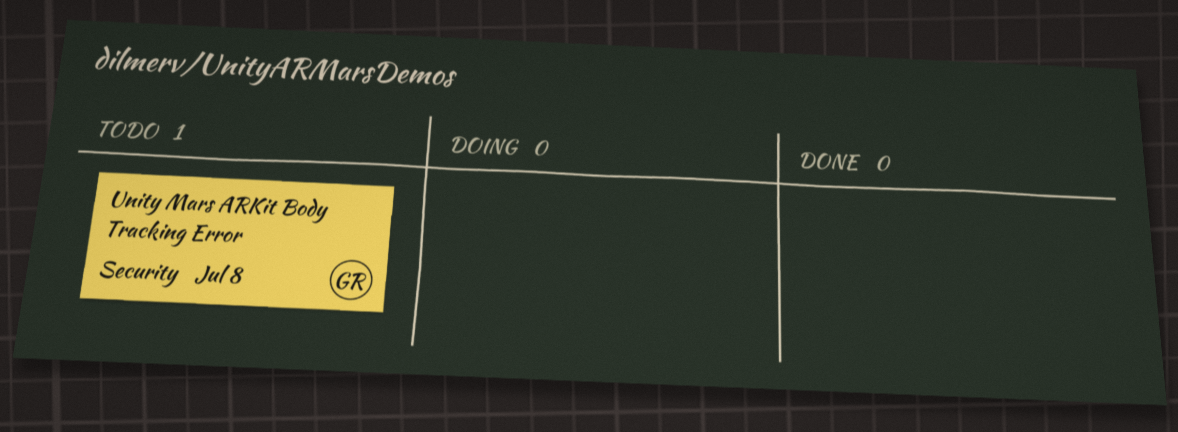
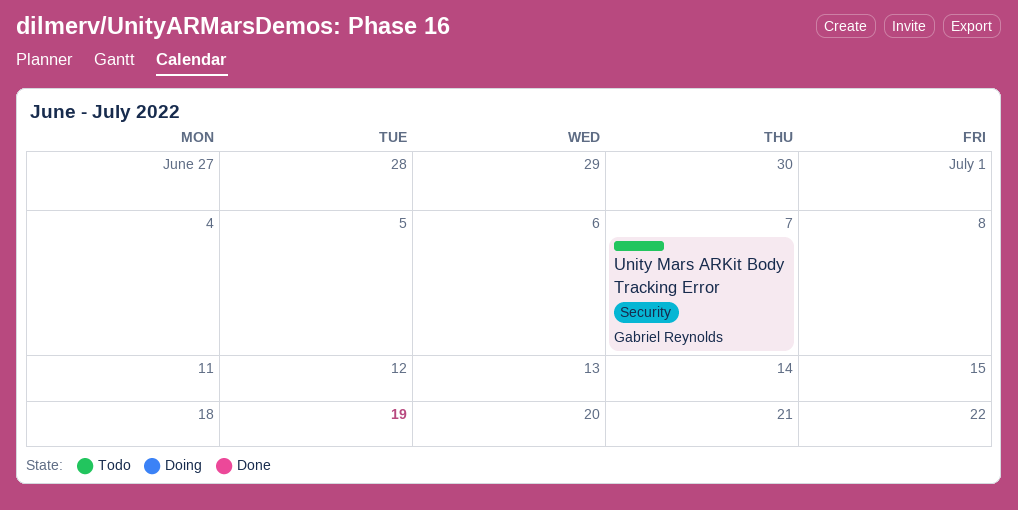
Unity Mars ARKit Body Tracking Error, due: Jul 8 -> Jul 7

